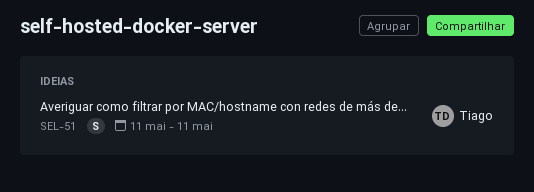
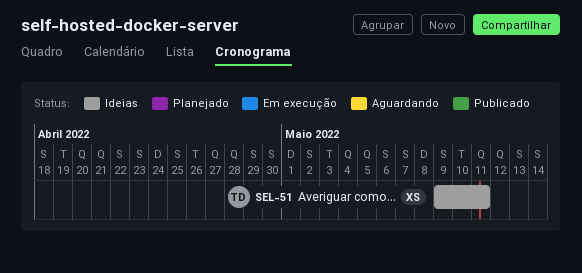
SEL-51, estimate: S -> XS
SEL-51, start: May 11 -> May 9

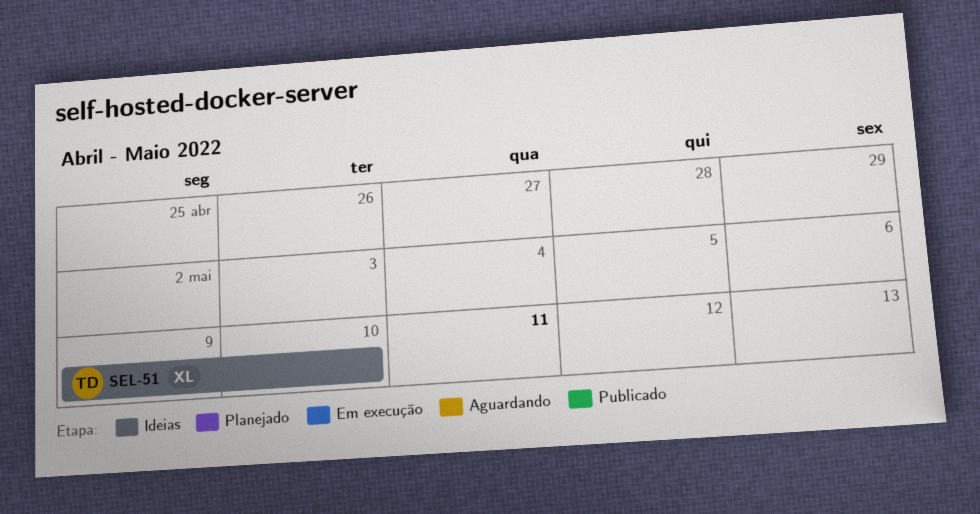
SEL-51, estimate: XS -> XL
SEL-51, due: May 11 -> May 10

